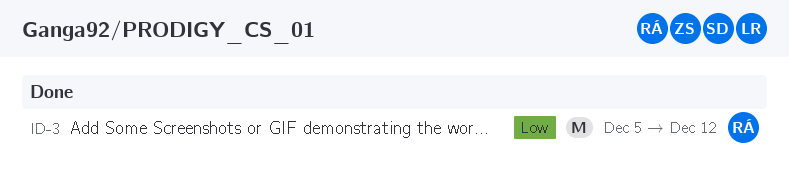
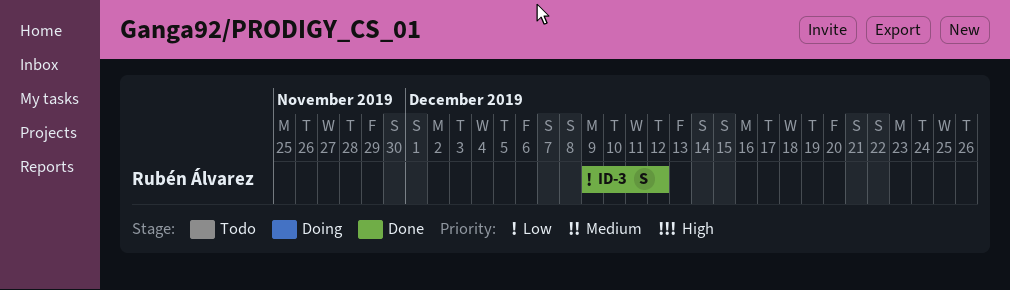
ID-3, estimate: M -> S
ID-3, start: Dec 5 -> Dec 9

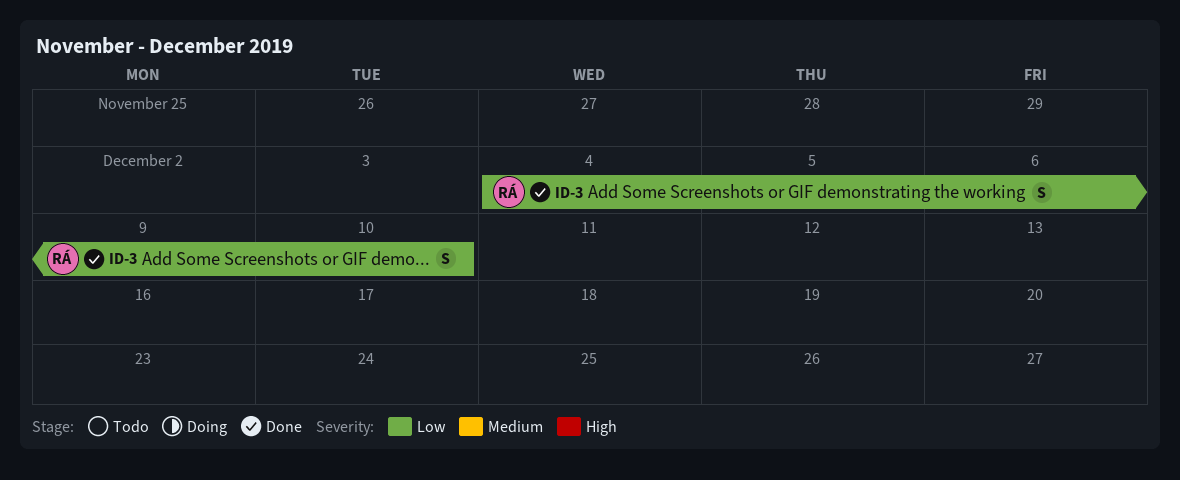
ID-3, start: Dec 9 -> Dec 4
ID-3, due: Dec 12 -> Dec 10

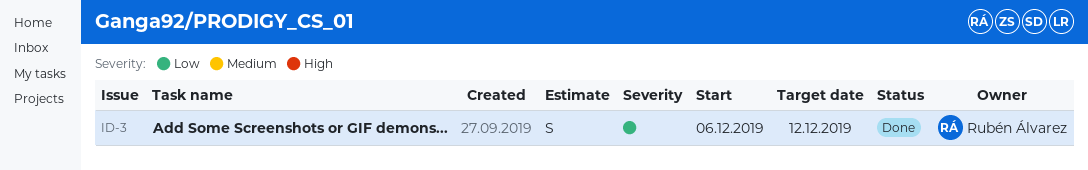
ID-3, start: Dec 4 -> Dec 6
ID-3, due: Dec 10 -> Dec 12

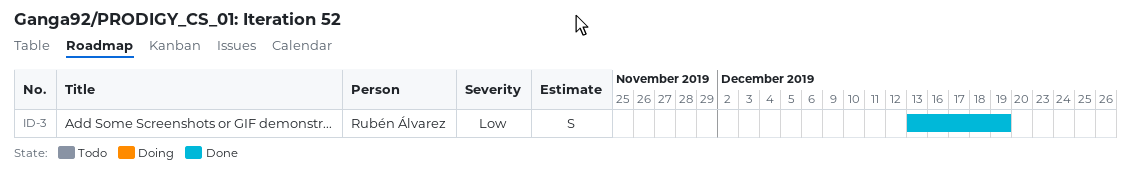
ID-3, start: Dec 6 -> Dec 13
ID-3, due: Dec 12 -> Dec 19

